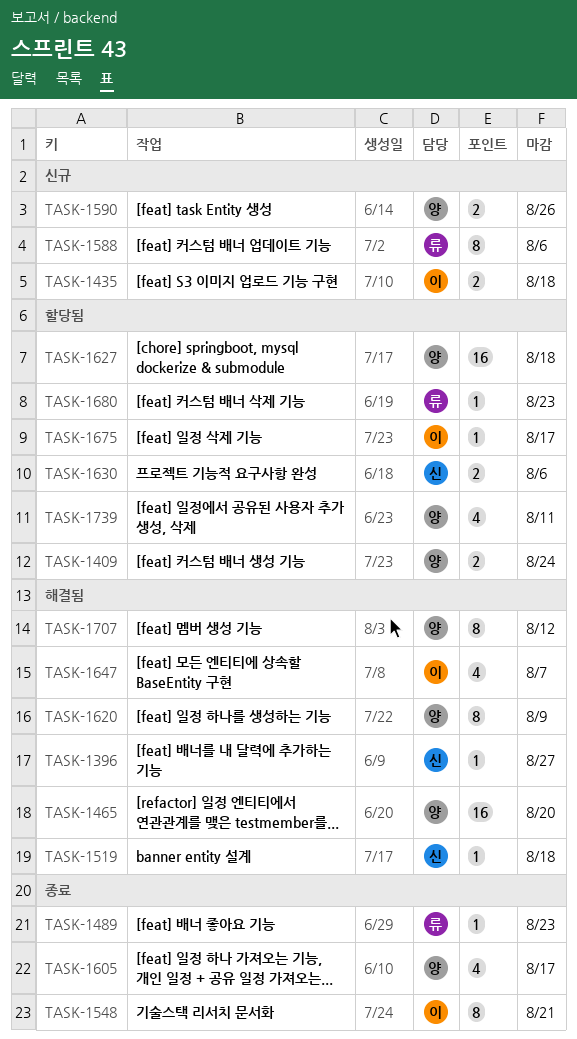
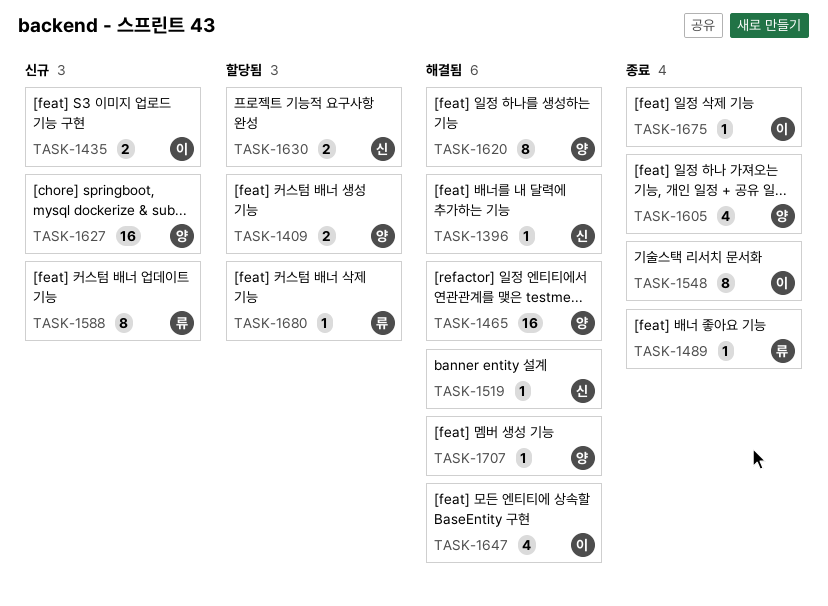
TASK-1590: present -> none
TASK-1627, status: 할당됨 -> 신규
TASK-1675, status: 할당됨 -> 종료
TASK-1707, estimate: 8 -> 1
TASK-1739: present -> none

